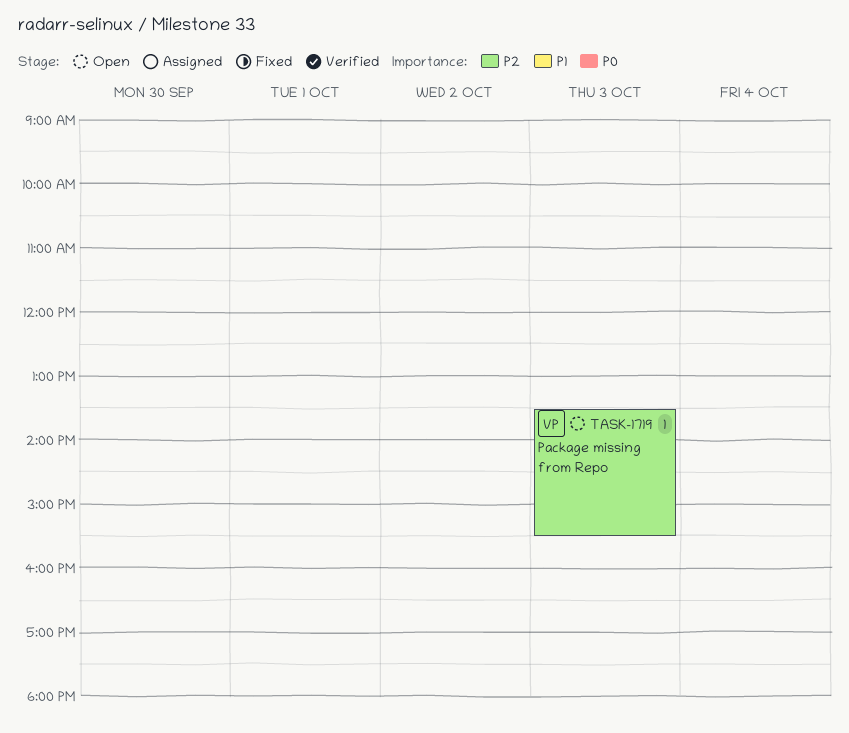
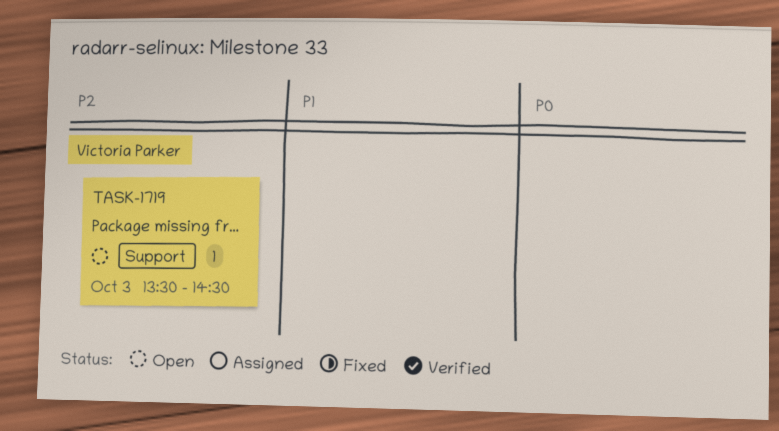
TASK-1719, ends: 15:30 -> 14:30

